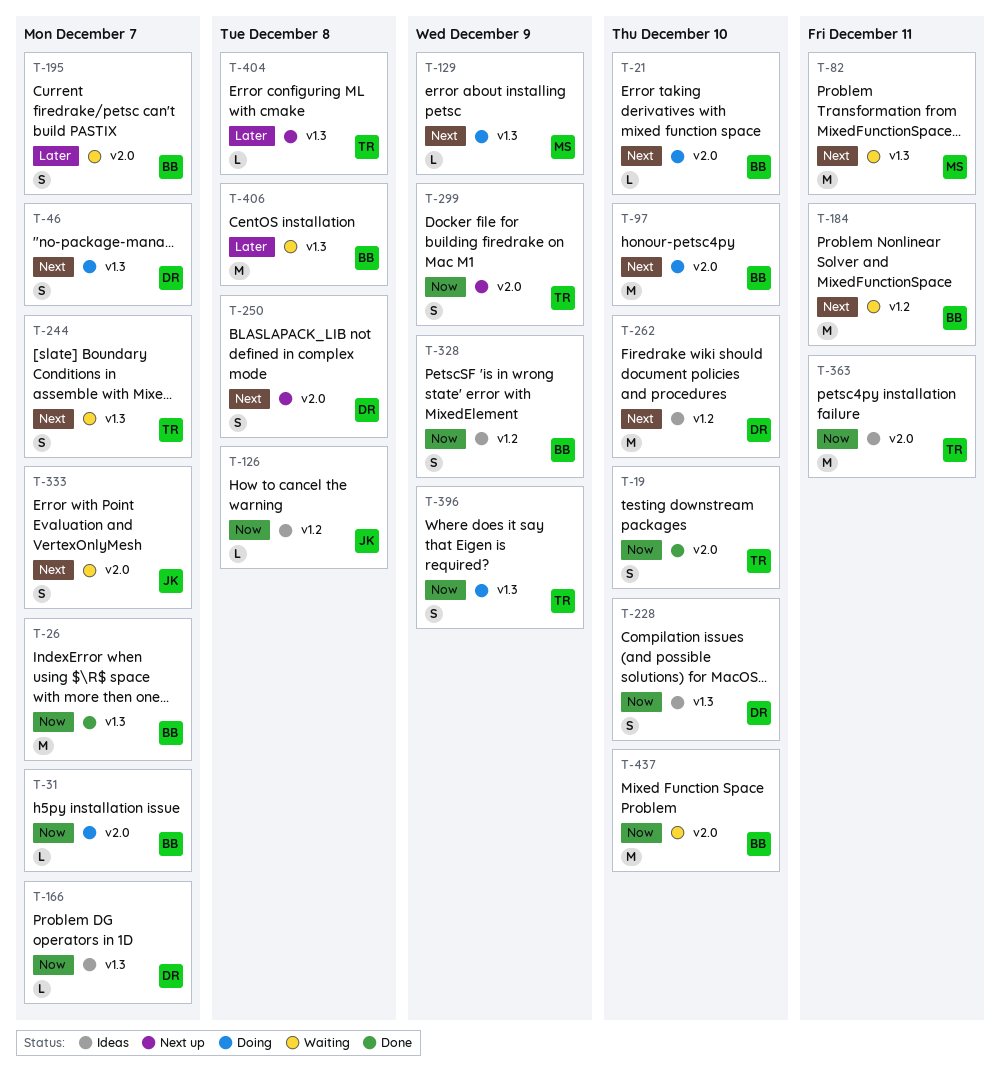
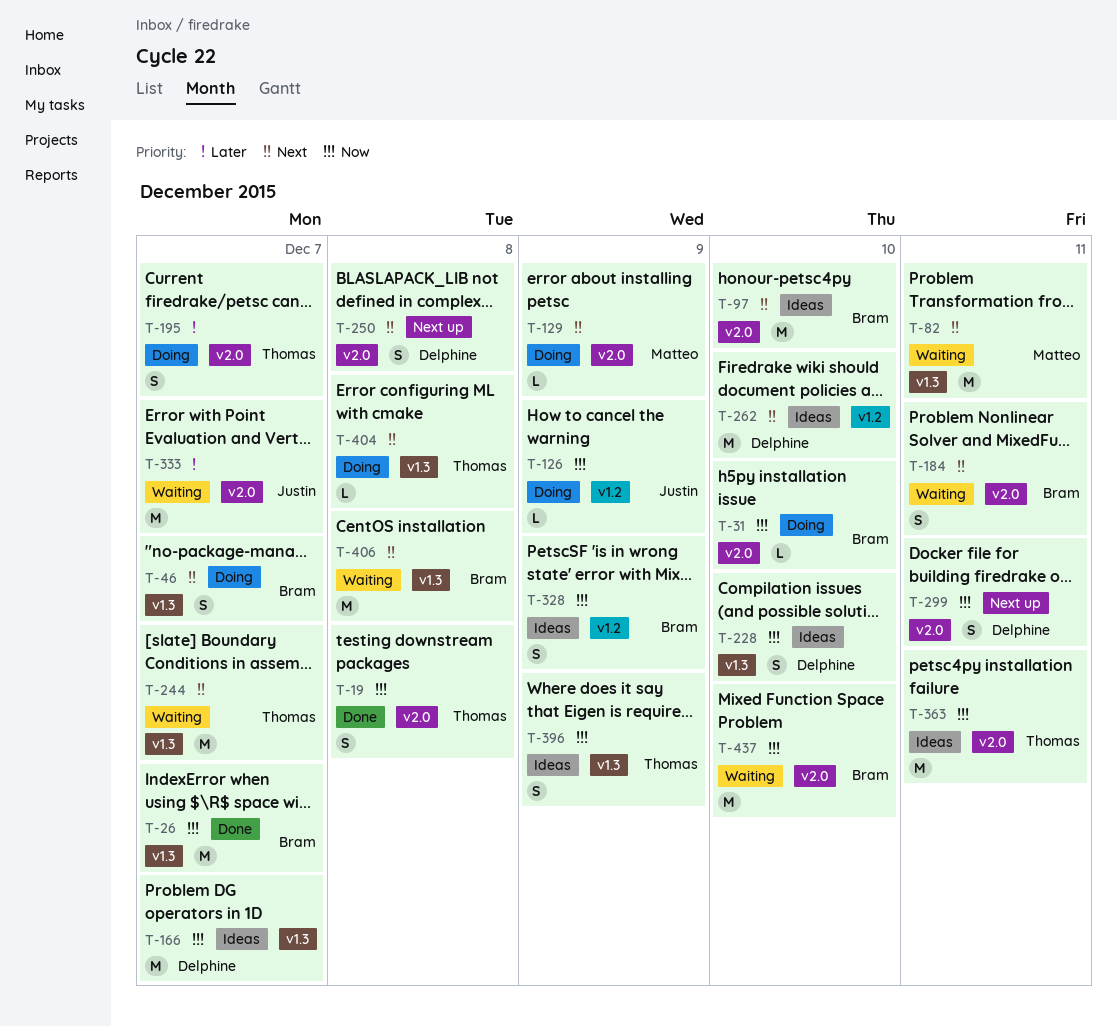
T-19, due: Dec 10 -> Dec 8
T-21: present -> none
T-31, due: Dec 7 -> Dec 10
T-46, owner: Delphine -> Bram
T-97, status: Doing -> Ideas
T-126, status: Ideas -> Doing
T-126, due: Dec 8 -> Dec 9
T-129, label: v1.3 -> v2.0
T-166, estimate: L -> M
T-184, label: v1.2 -> v2.0
T-184, estimate: M -> S
T-195, status: Waiting -> Doing
T-195, owner: Bram -> Thomas
T-244, estimate: S -> M
T-299, owner: Thomas -> Delphine
T-299, due: Dec 9 -> Dec 11
T-333, priority: Next -> Later
T-333, estimate: S -> M
T-396, status: Doing -> Ideas
T-404, status: Next up -> Doing
T-404, priority: Later -> Next
T-406, priority: Later -> Next

